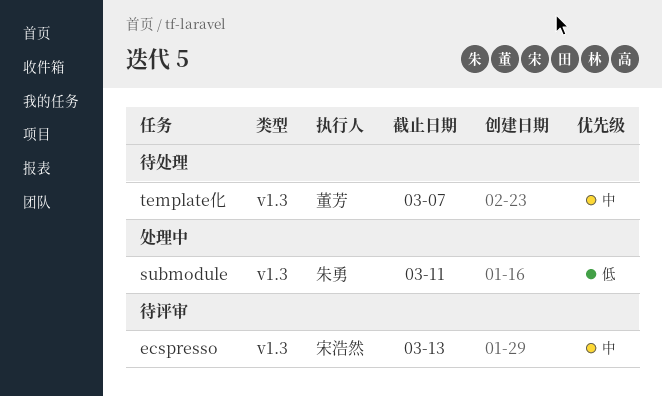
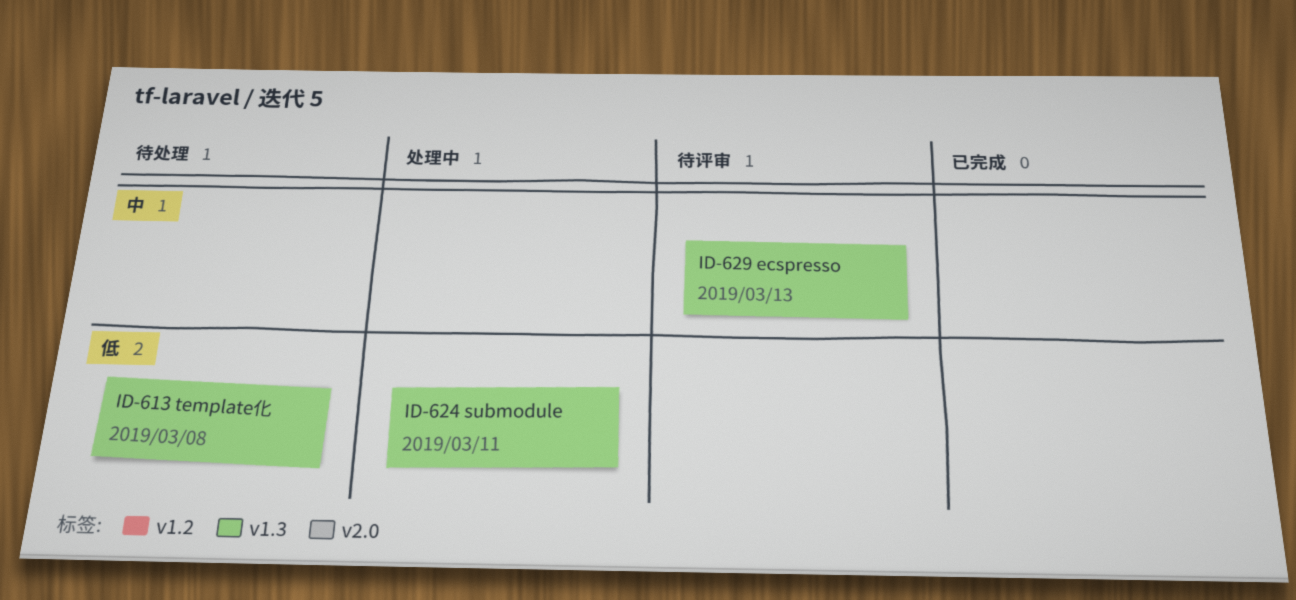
template化, priority: 中 -> 低
template化, due: Mar 7 -> Mar 8

